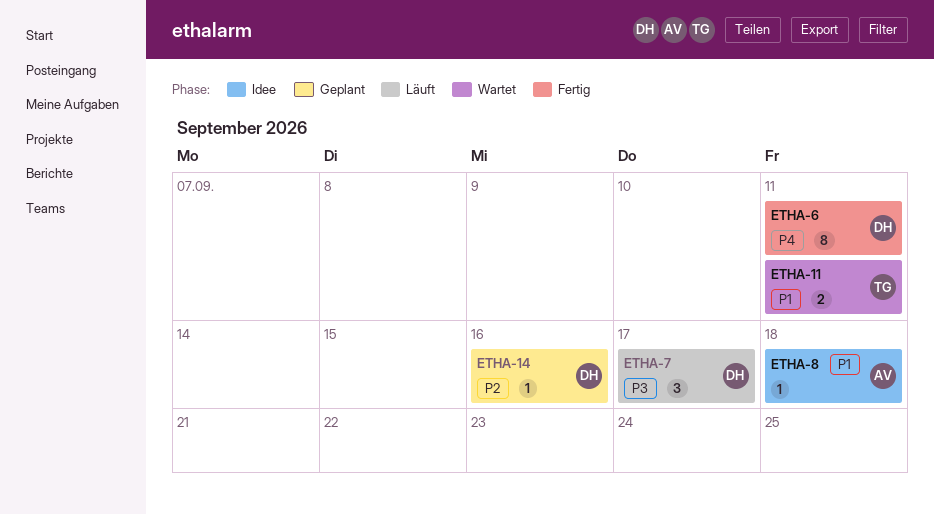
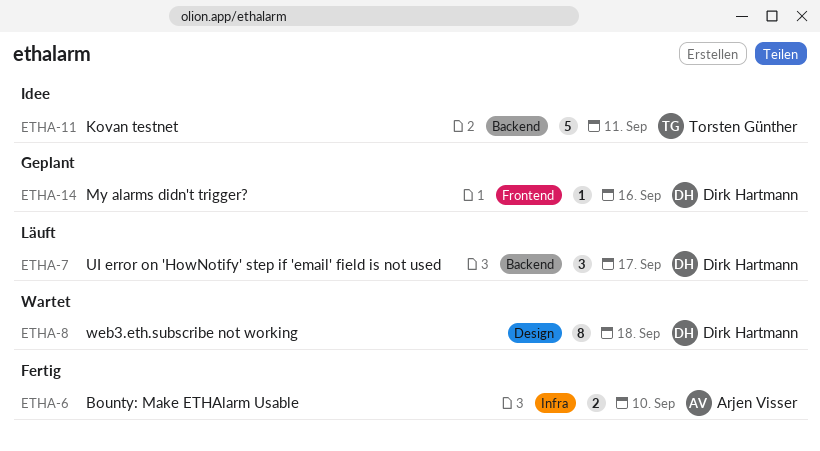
ETHA-6, owner: Dirk Hartmann -> Arjen Visser
ETHA-6, estimate: 8 -> 2
ETHA-6, due: Sep 11 -> Sep 10
ETHA-8, status: Idee -> Wartet
ETHA-8, owner: Arjen Visser -> Dirk Hartmann
ETHA-8, estimate: 1 -> 8
ETHA-11, status: Wartet -> Idee
ETHA-11, estimate: 2 -> 5

